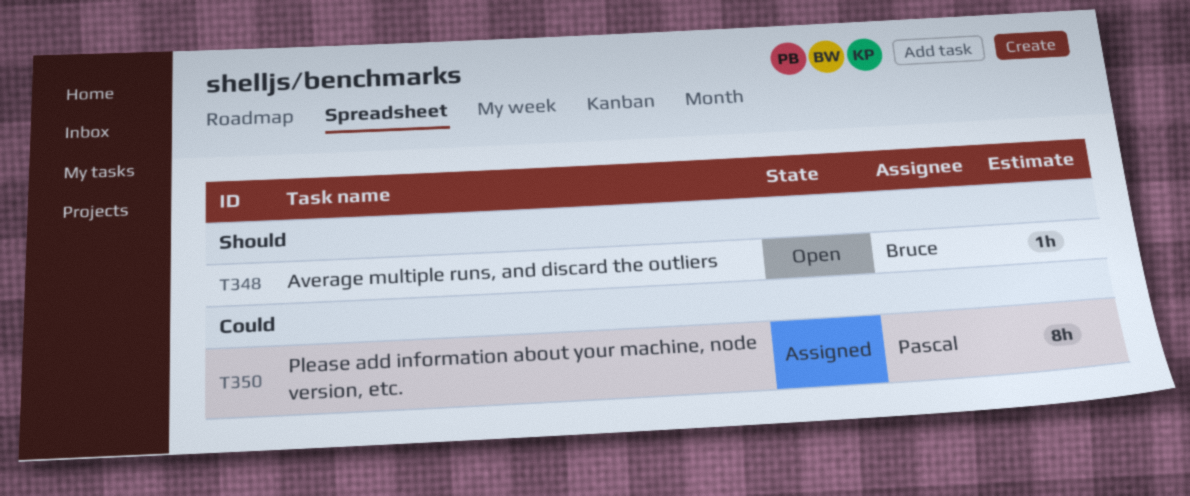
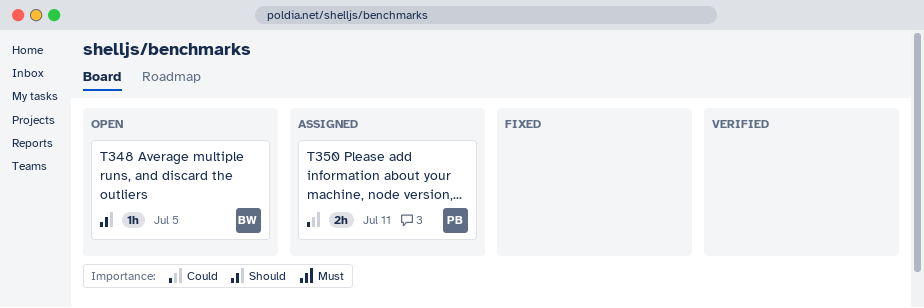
T350, estimate: 8h -> 2h

